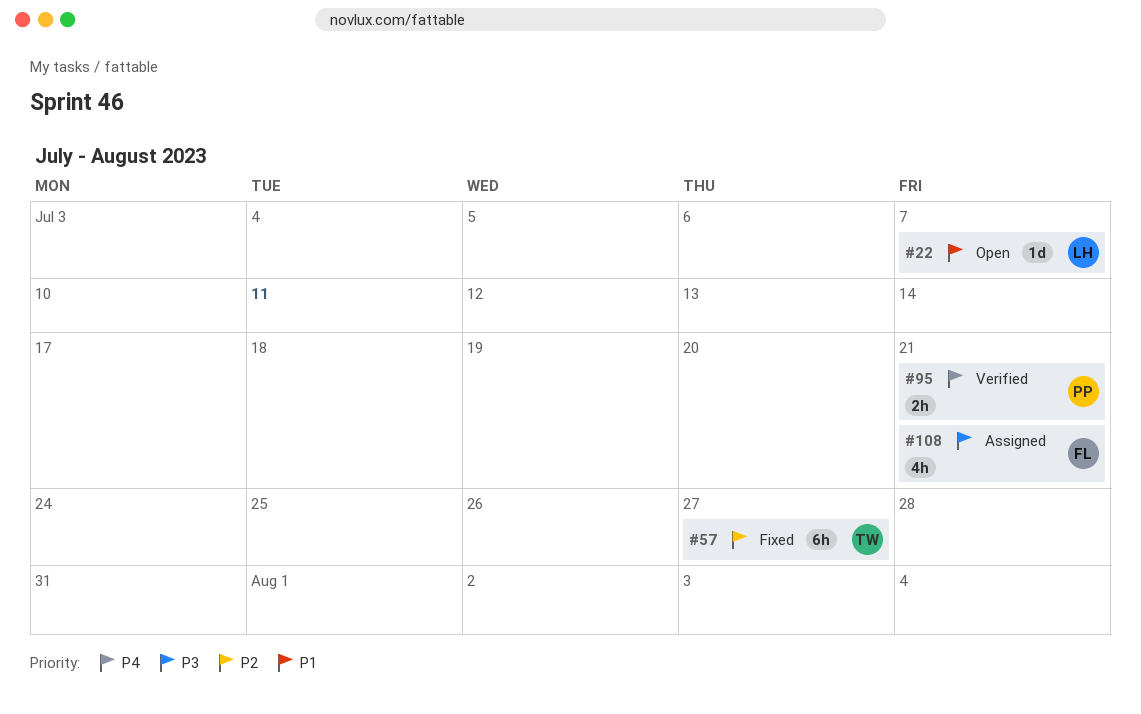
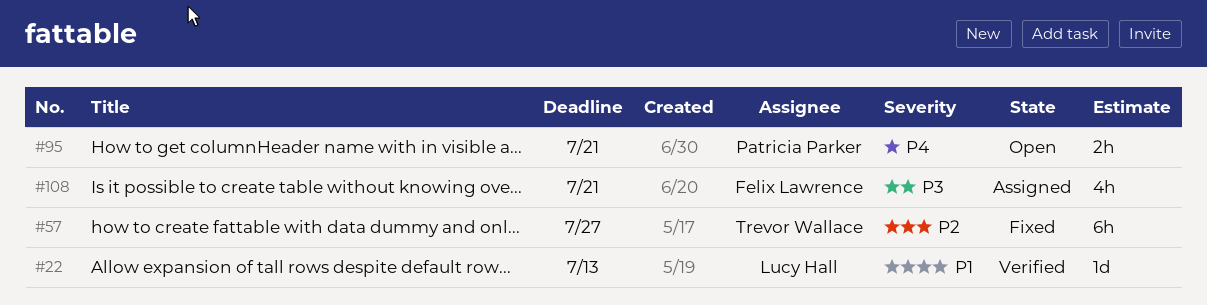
#22, status: Open -> Verified
#22, due: Jul 7 -> Jul 13
#95, status: Verified -> Open

